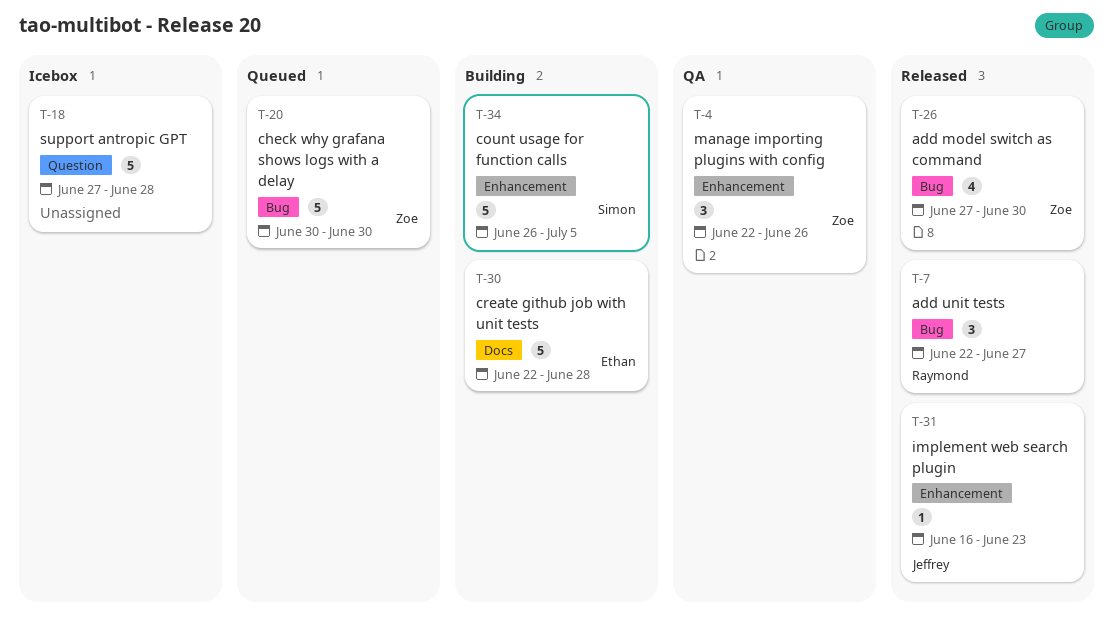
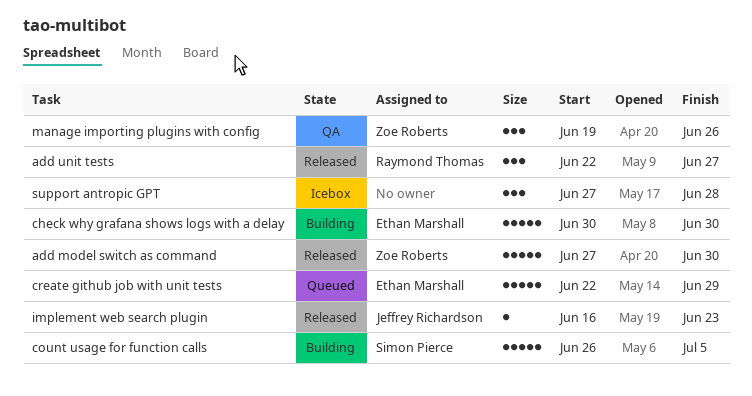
add model switch as command, estimate: 4 -> 5
check why grafana shows logs with a delay, status: Queued -> Building
check why grafana shows logs with a delay, owner: Zoe Roberts -> Ethan Marshall
create github job with unit tests, status: Building -> Queued
create github job with unit tests, due: Jun 28 -> Jun 29
manage importing plugins with config, start: Jun 22 -> Jun 19
support antropic GPT, estimate: 5 -> 3

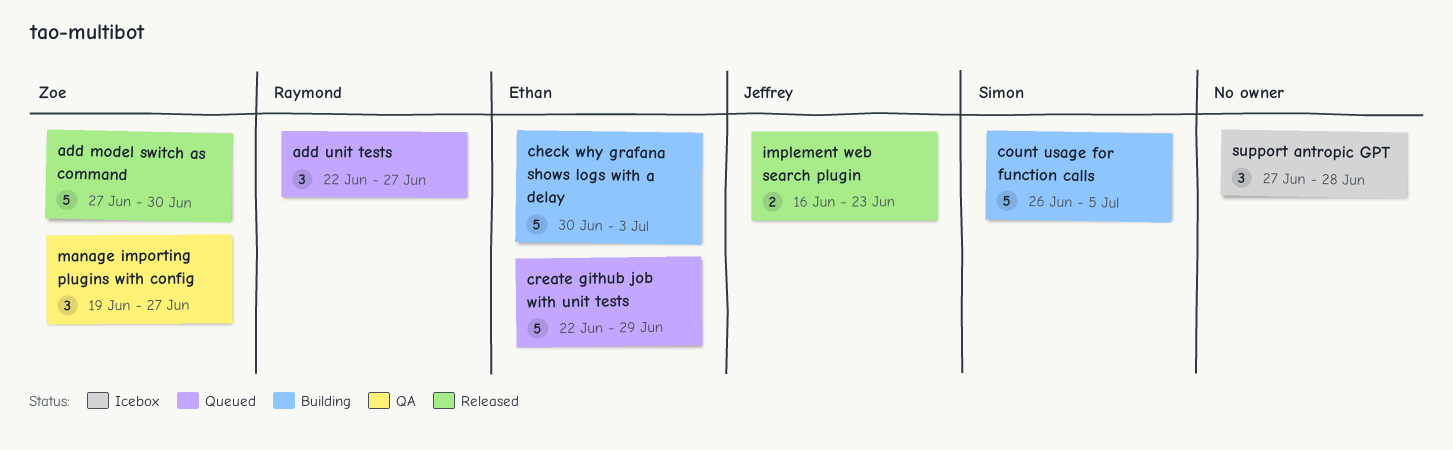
add unit tests, status: Released -> Queued
check why grafana shows logs with a delay, due: Jun 30 -> Jul 3
implement web search plugin, estimate: 1 -> 2
manage importing plugins with config, due: Jun 26 -> Jun 27

